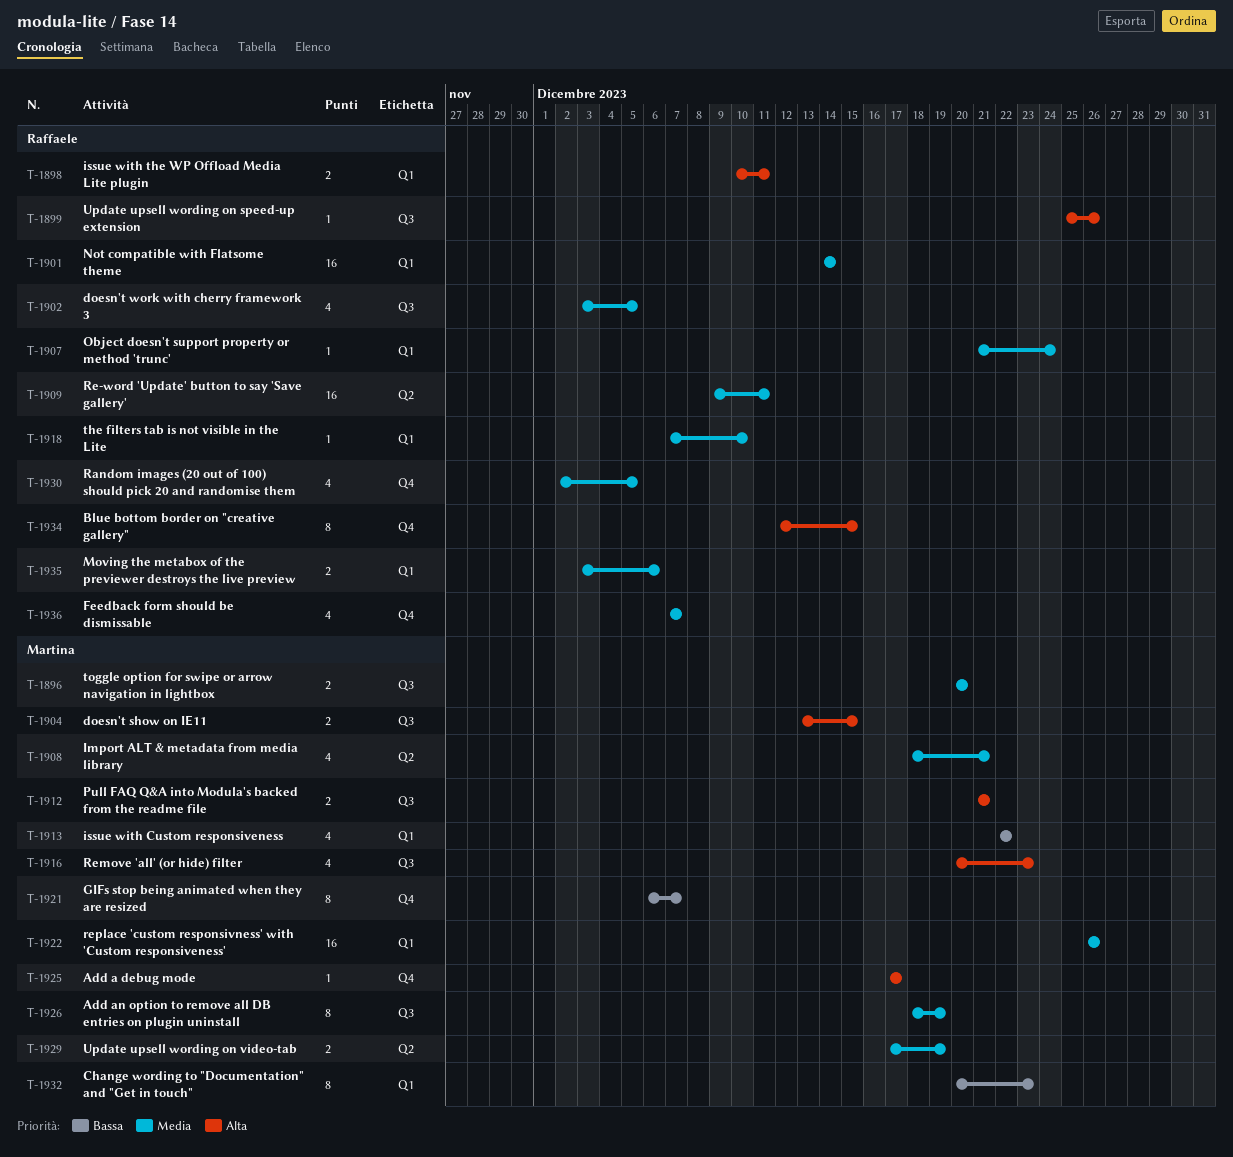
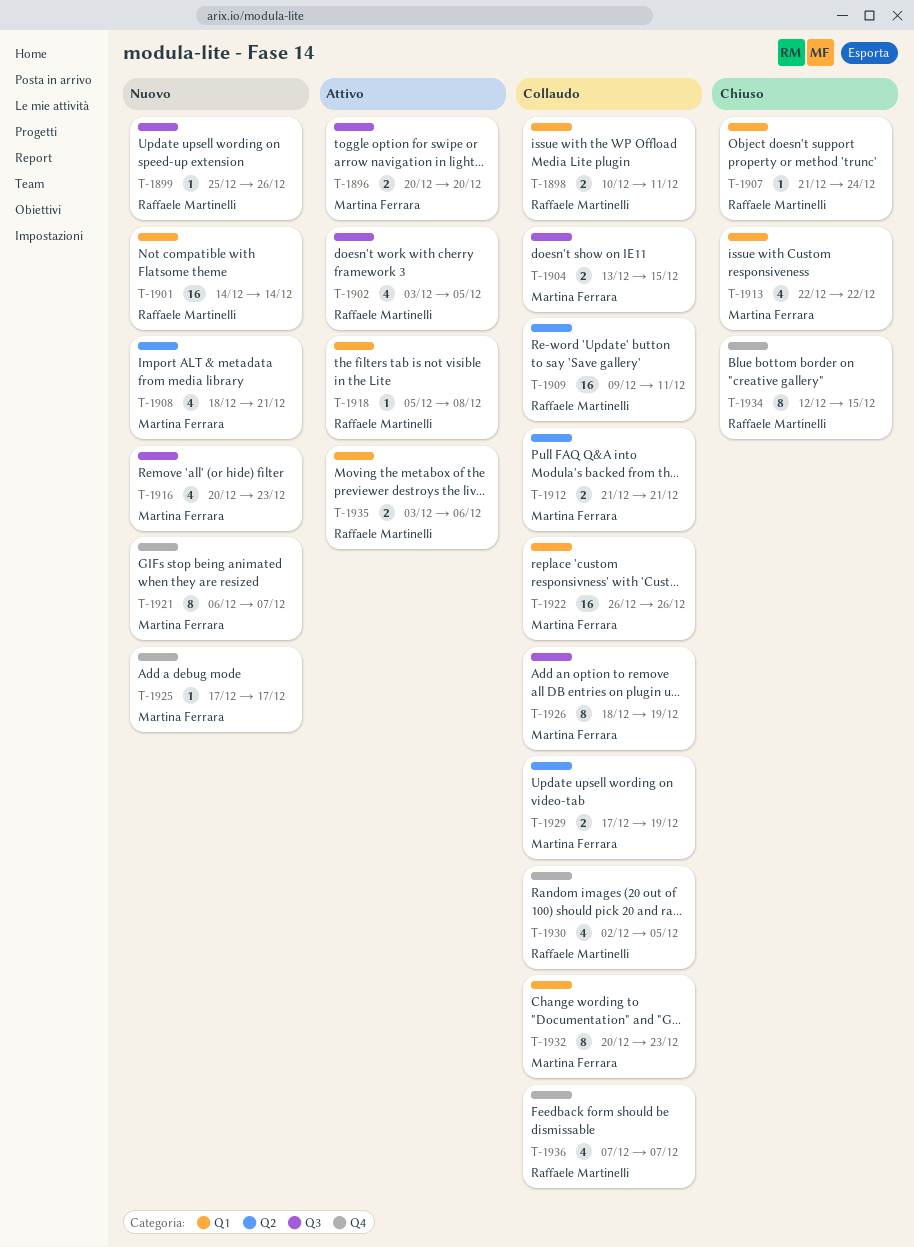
T-1912, label: Q3 -> Q2
T-1918, start: Dec 7 -> Dec 5
T-1918, due: Dec 10 -> Dec 8

